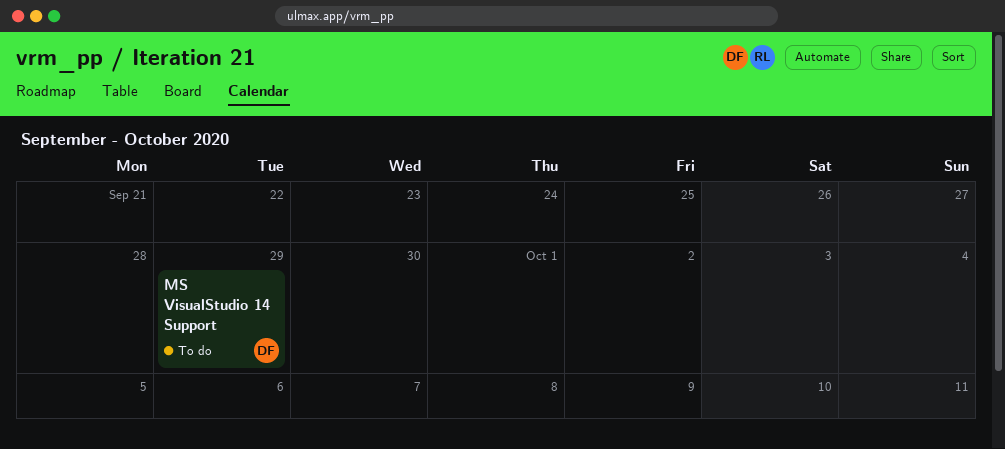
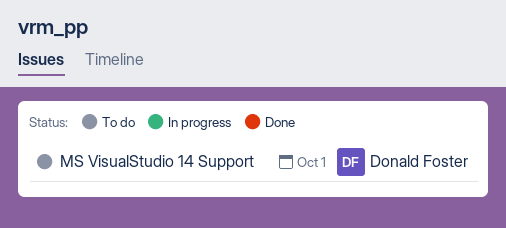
MS VisualStudio 14 Support, due: Sep 29 -> Oct 1

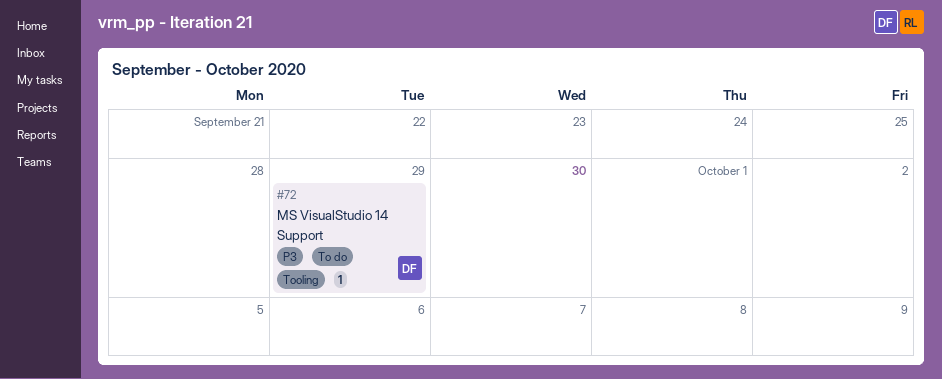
MS VisualStudio 14 Support, due: Oct 1 -> Sep 29

